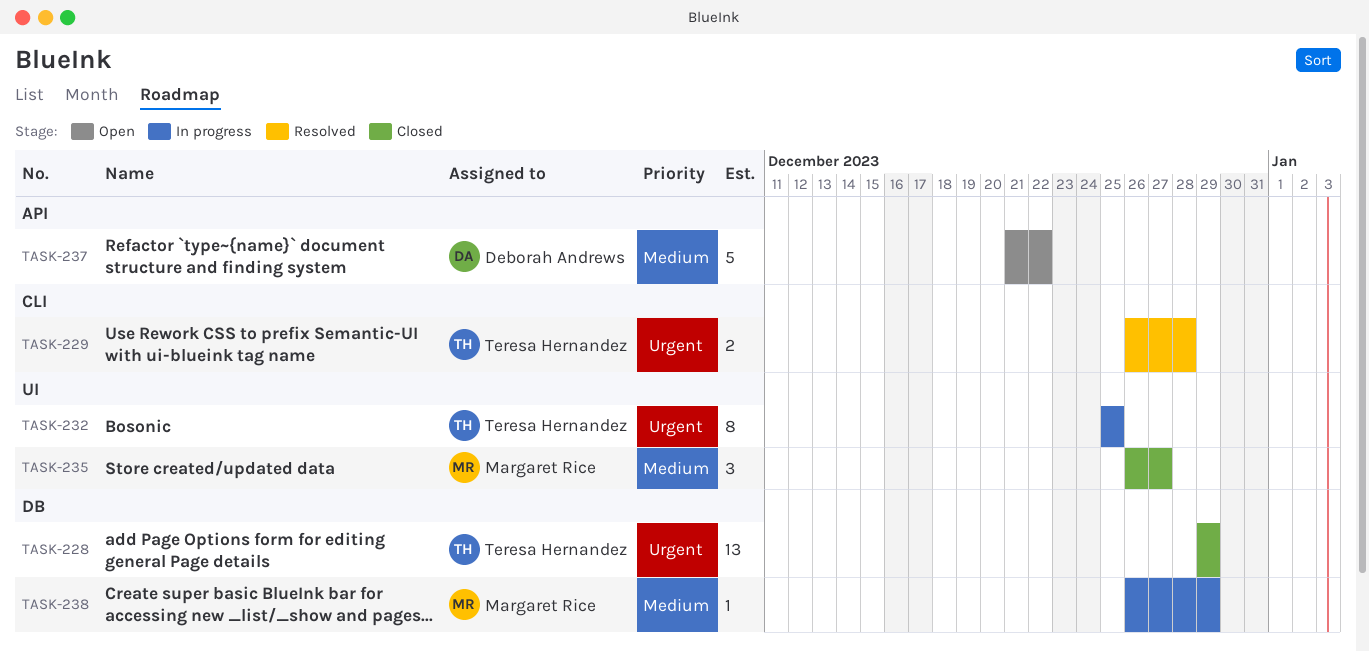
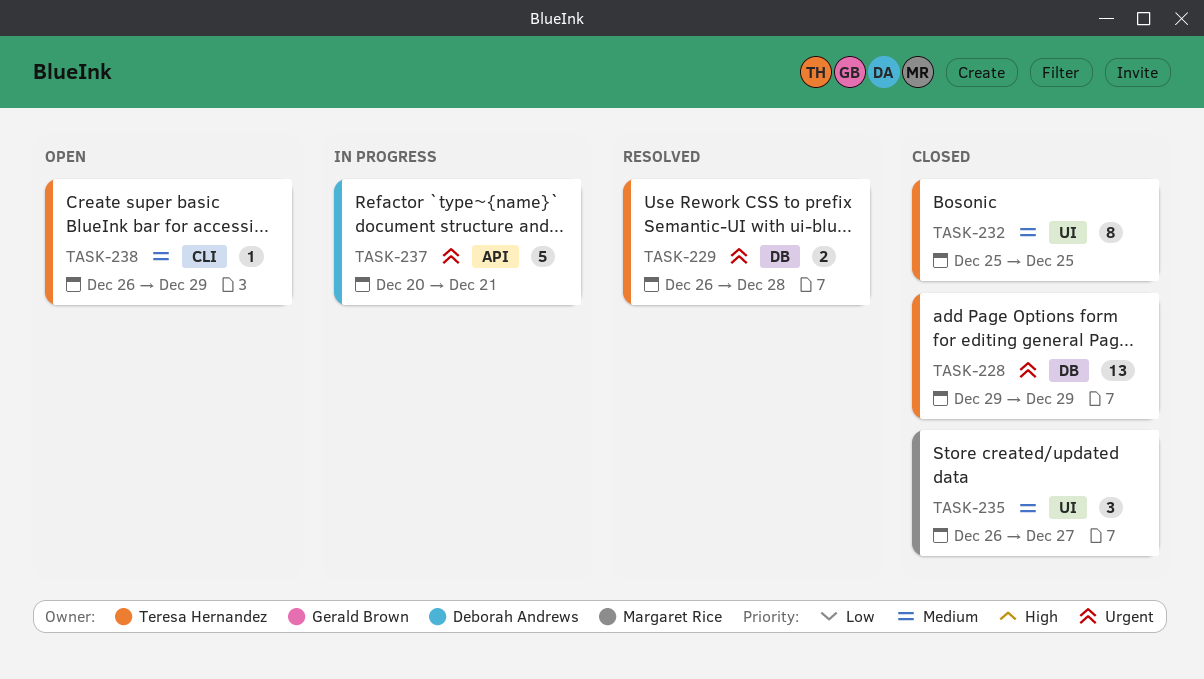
TASK-229, label: CLI -> DB
TASK-232, status: In progress -> Closed
TASK-232, priority: Urgent -> Medium
TASK-237, status: Open -> In progress
TASK-237, priority: Medium -> Urgent
TASK-237, start: Dec 21 -> Dec 20
TASK-237, due: Dec 22 -> Dec 21
TASK-238, status: In progress -> Open
TASK-238, owner: Margaret Rice -> Teresa Hernandez
TASK-238, label: DB -> CLI

